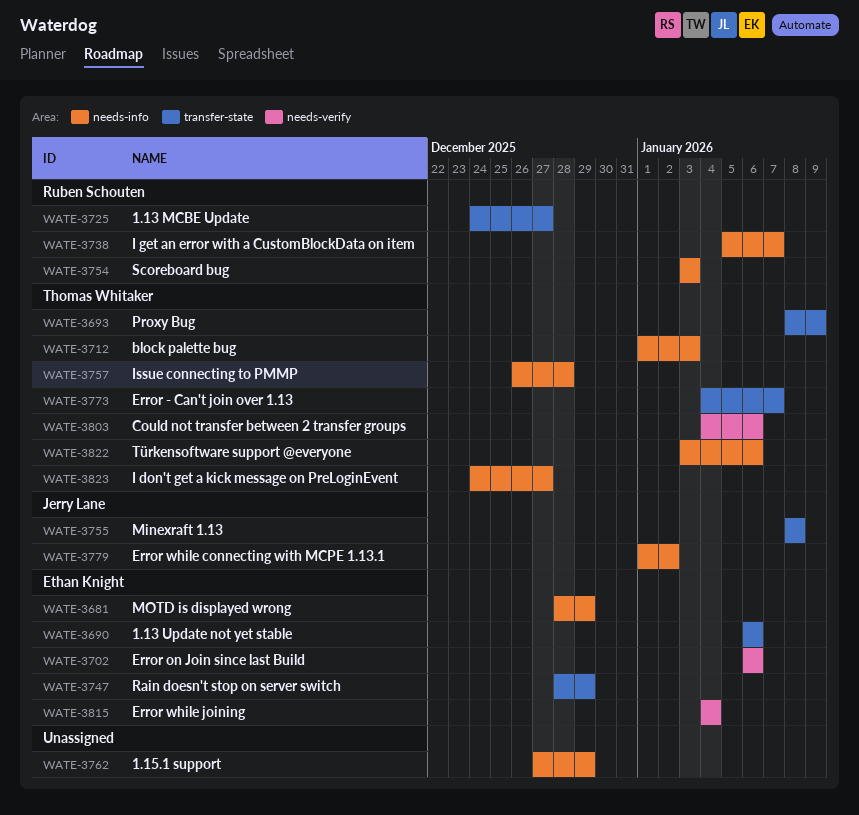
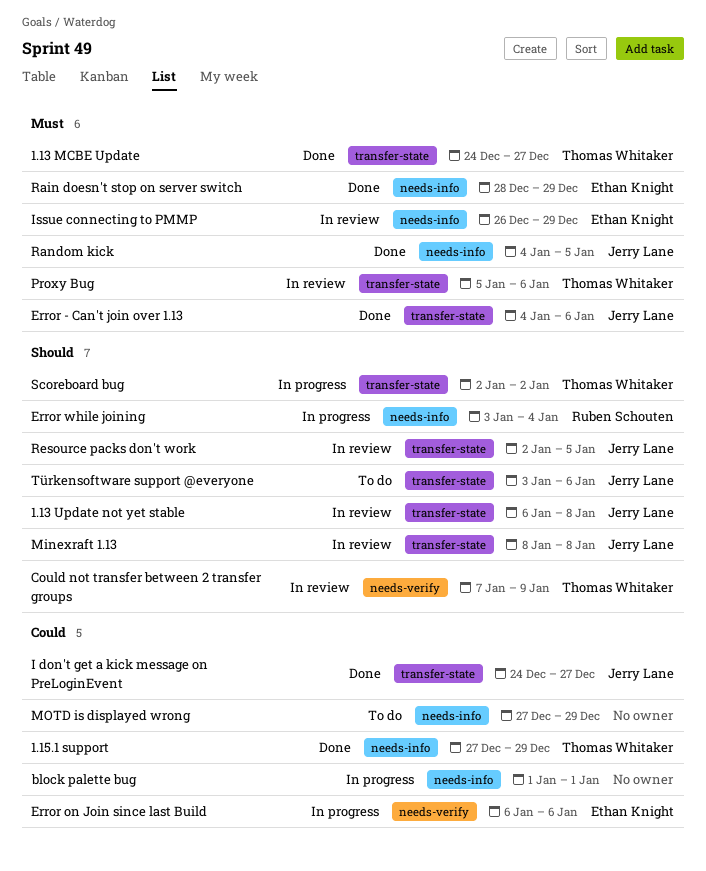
1.13 MCBE Update, owner: Ruben Schouten -> Thomas Whitaker
1.13 Update not yet stable, owner: Ethan Knight -> Jerry Lane
1.13 Update not yet stable, due: Jan 6 -> Jan 8
1.15.1 support, owner: none -> Thomas Whitaker
block palette bug, owner: Thomas Whitaker -> none
block palette bug, due: Jan 3 -> Jan 1
Could not transfer between 2 transfer groups, start: Jan 4 -> Jan 7
Could not transfer between 2 transfer groups, due: Jan 6 -> Jan 9
Error - Can't join over 1.13, owner: Thomas Whitaker -> Jerry Lane
Error - Can't join over 1.13, due: Jan 7 -> Jan 6
Error while connecting with MCPE 1.13.1: present -> none
Error while joining, owner: Ethan Knight -> Ruben Schouten
Error while joining, label: needs-verify -> needs-info
Error while joining, start: Jan 4 -> Jan 3
I don't get a kick message on PreLoginEvent, owner: Thomas Whitaker -> Jerry Lane
I don't get a kick message on PreLoginEvent, label: needs-info -> transfer-state
I get an error with a CustomBlockData on item: present -> none
Issue connecting to PMMP, owner: Thomas Whitaker -> Ethan Knight
Issue connecting to PMMP, due: Dec 28 -> Dec 29
MOTD is displayed wrong, owner: Ethan Knight -> none
MOTD is displayed wrong, start: Dec 28 -> Dec 27
Proxy Bug, start: Jan 8 -> Jan 5
Proxy Bug, due: Jan 9 -> Jan 6
Rain doesn't stop on server switch, label: transfer-state -> needs-info
Random kick: none -> present
Resource packs don't work: none -> present
Scoreboard bug, owner: Ruben Schouten -> Thomas Whitaker
Scoreboard bug, label: needs-info -> transfer-state
Scoreboard bug, start: Jan 3 -> Jan 2
Scoreboard bug, due: Jan 3 -> Jan 2
Türkensoftware support @everyone, owner: Thomas Whitaker -> Jerry Lane
Türkensoftware support @everyone, label: needs-info -> transfer-state

